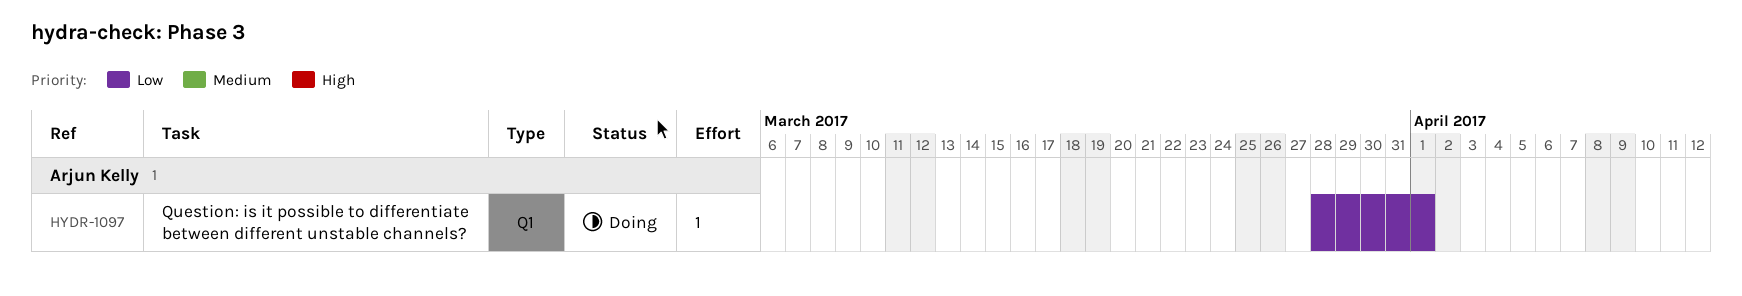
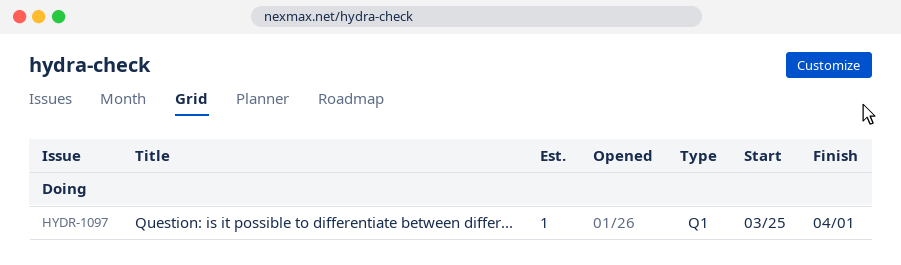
HYDR-1097, start: Mar 28 -> Mar 25

